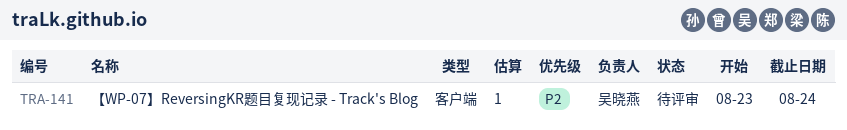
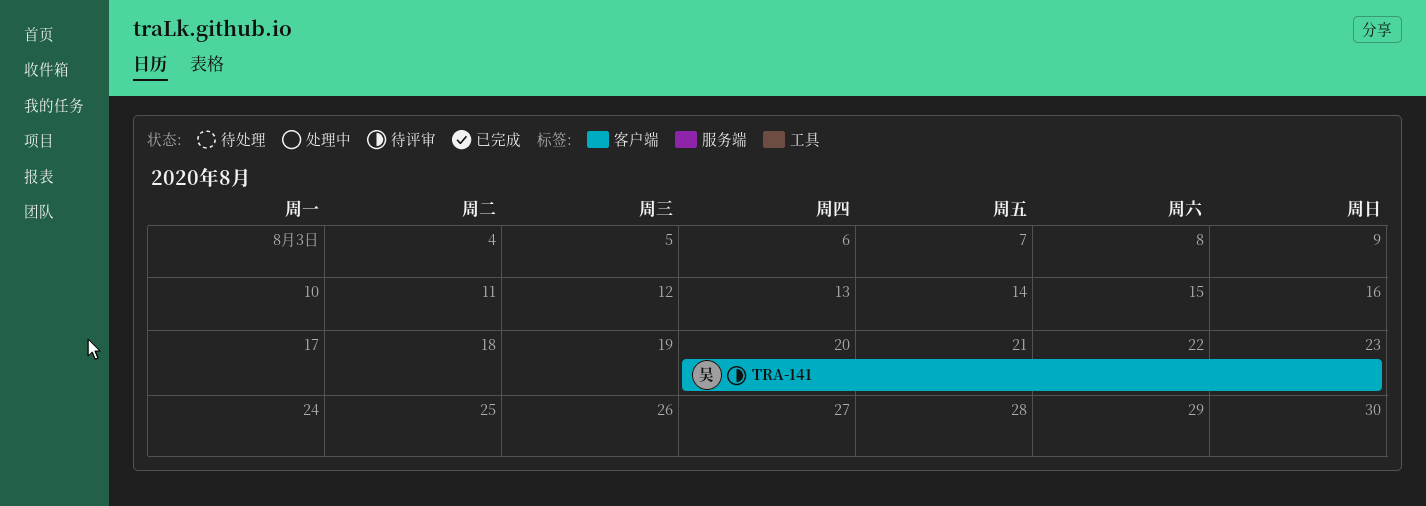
TRA-141, start: Aug 23 -> Aug 20
TRA-141, due: Aug 24 -> Aug 23

